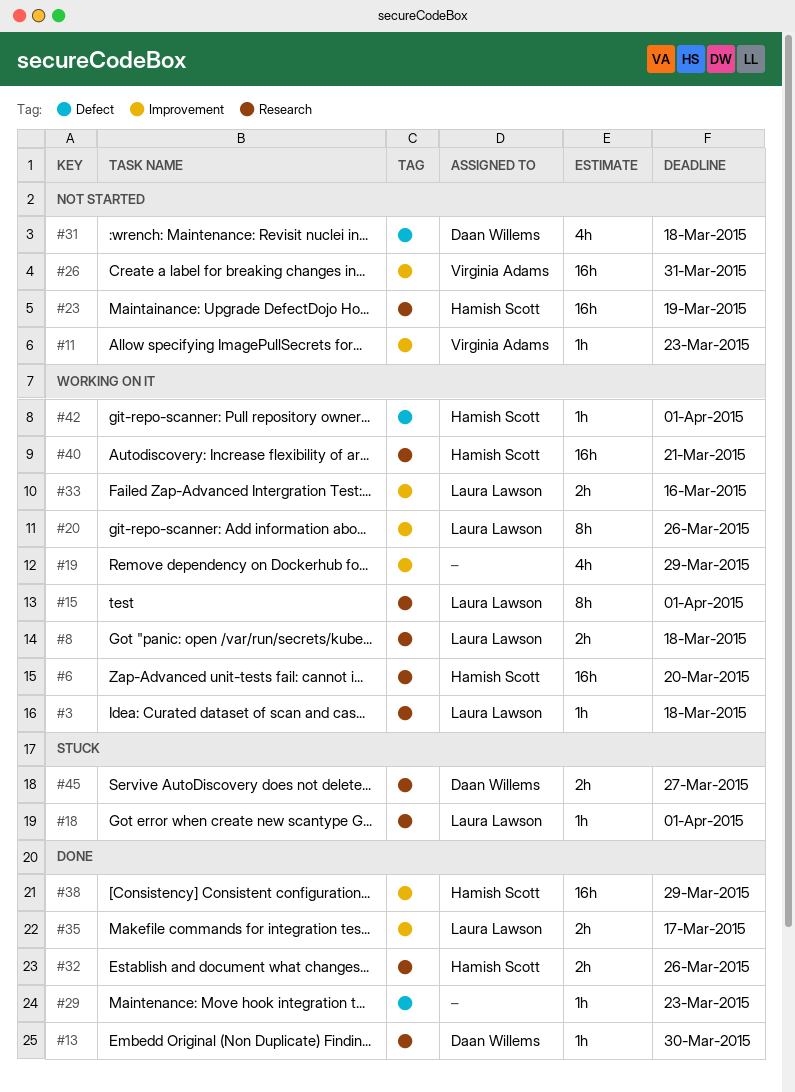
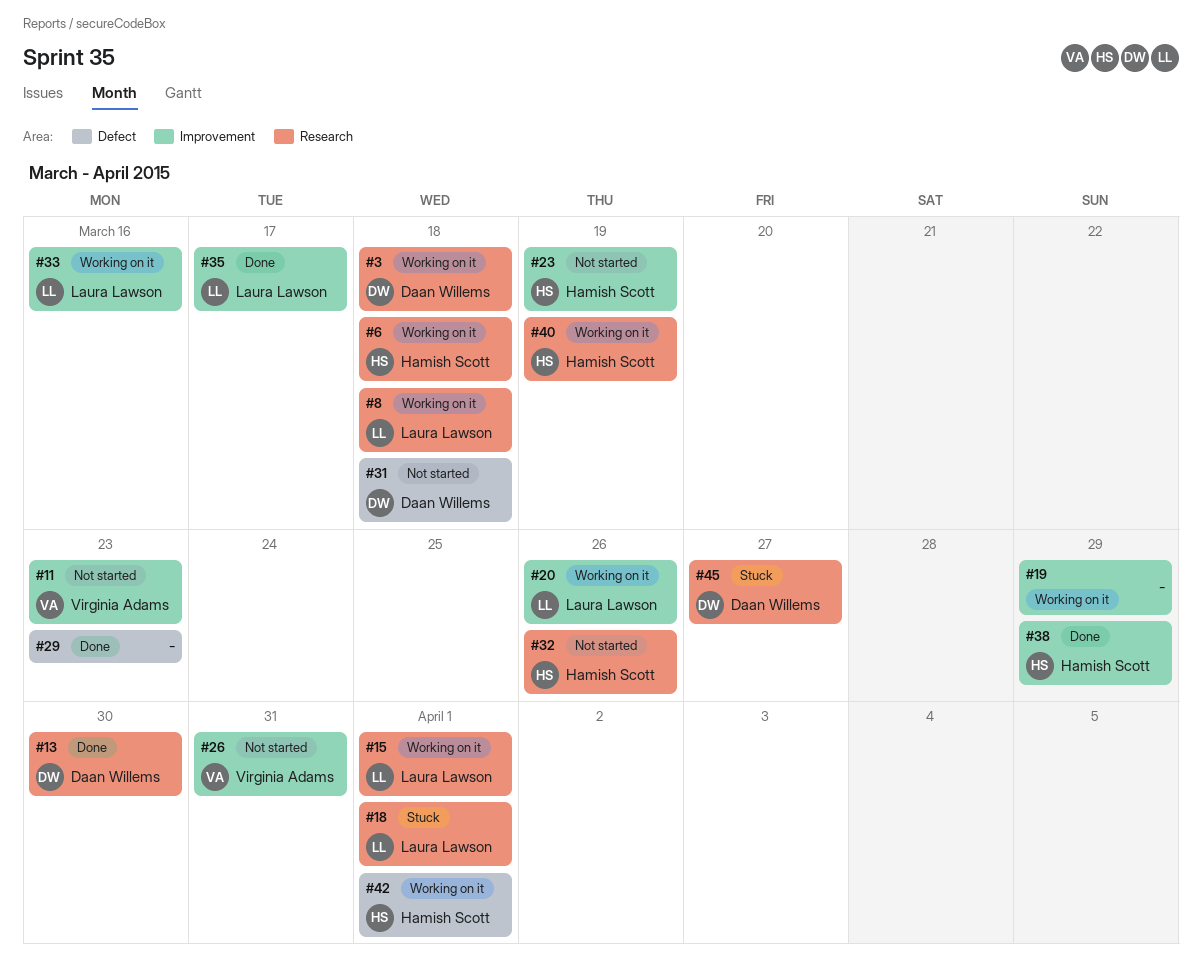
#3, owner: Laura Lawson -> Daan Willems
#6, due: Mar 20 -> Mar 18
#23, label: Research -> Improvement
#32, status: Done -> Not started
#40, due: Mar 21 -> Mar 19

